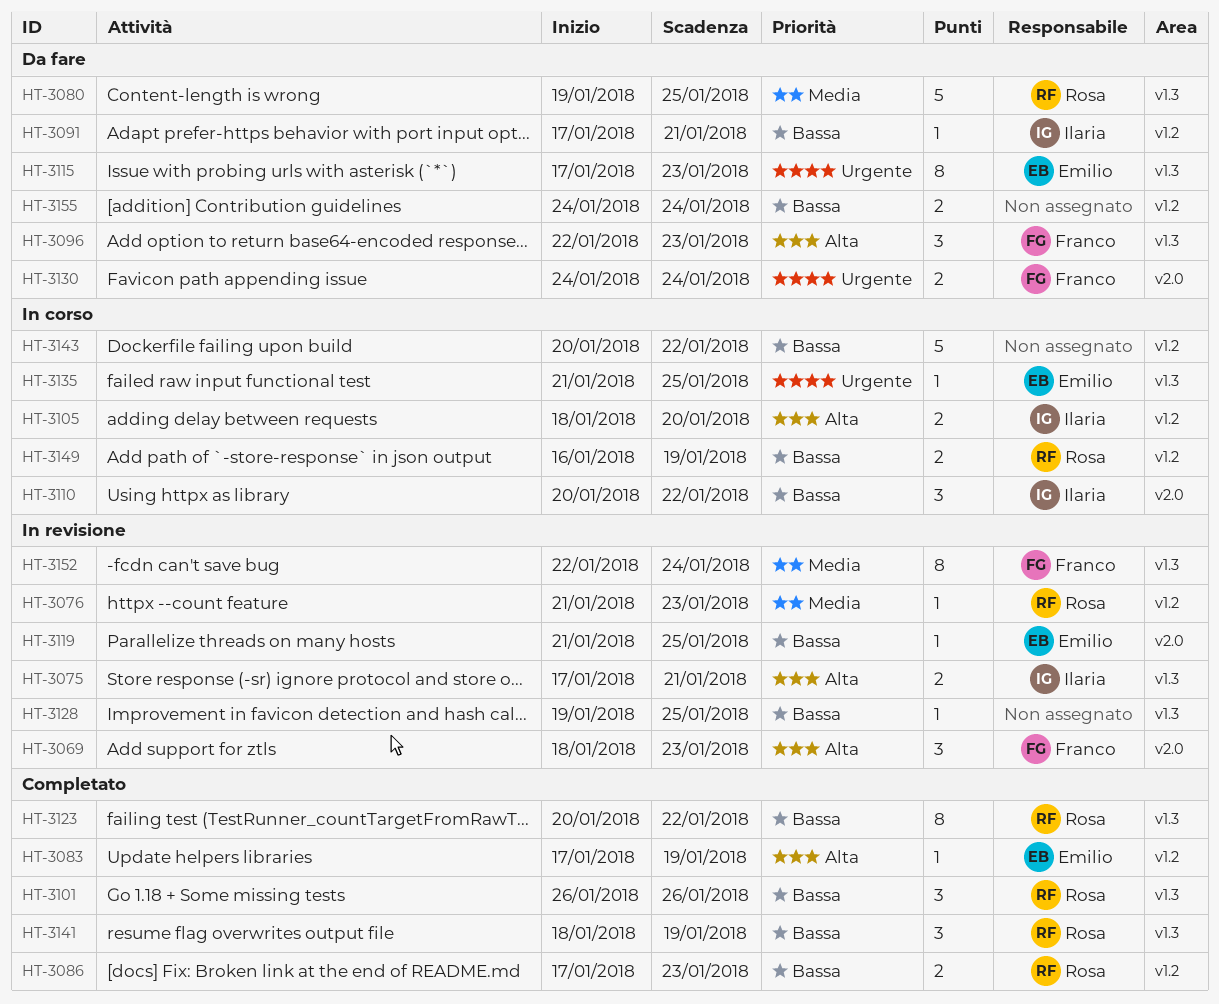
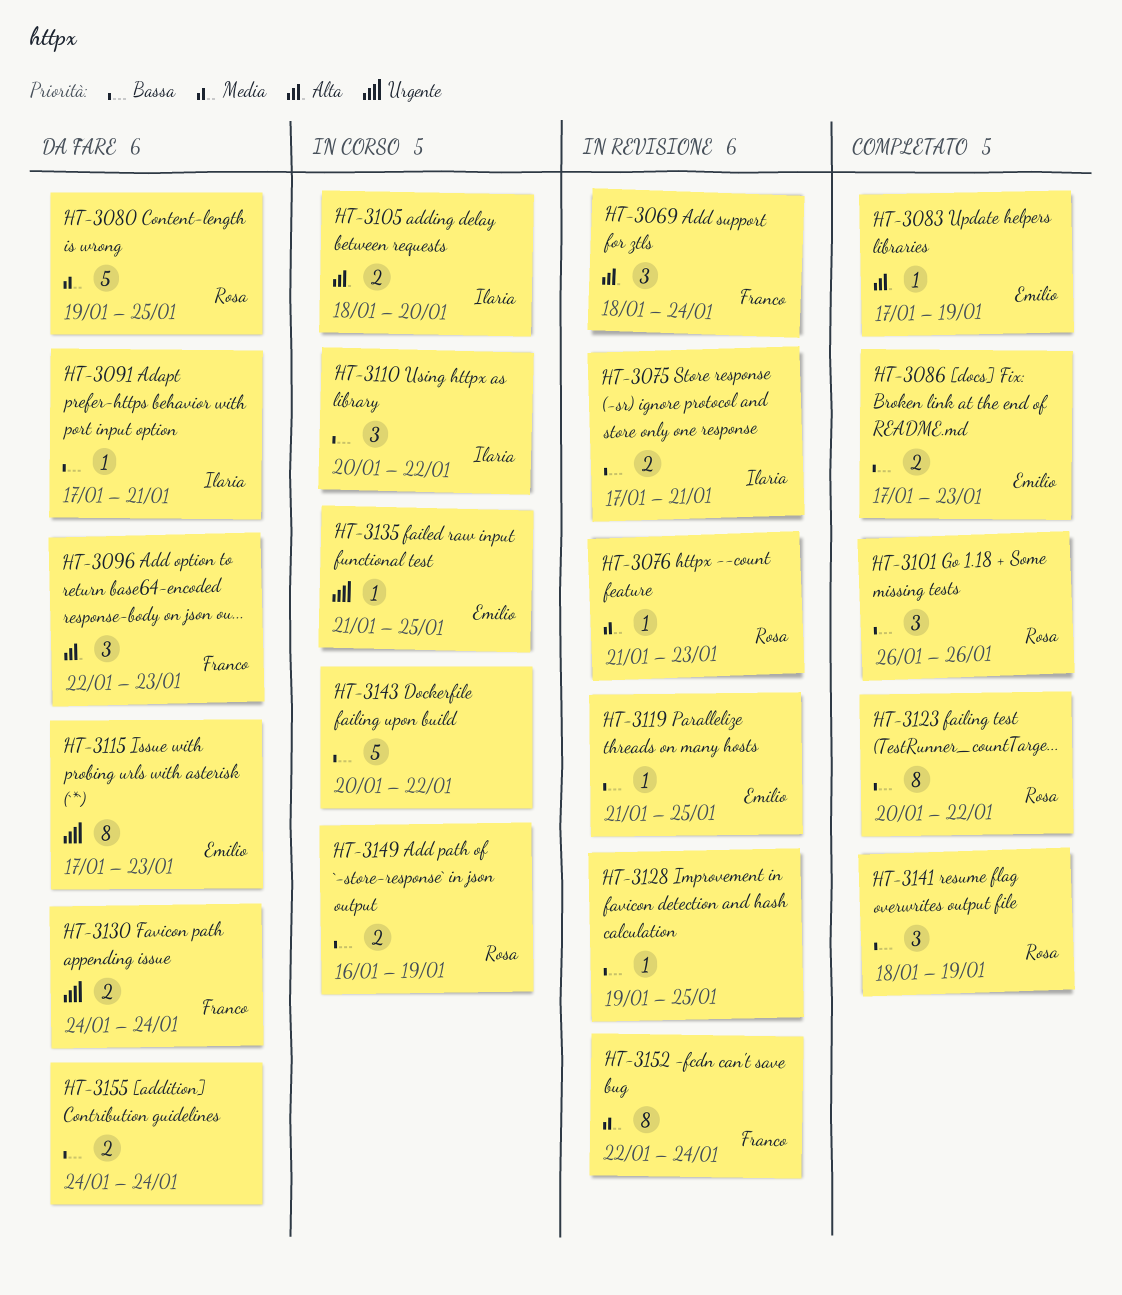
HT-3069, due: Jan 23 -> Jan 24
HT-3075, priority: Alta -> Bassa
HT-3086, owner: Rosa -> Emilio

